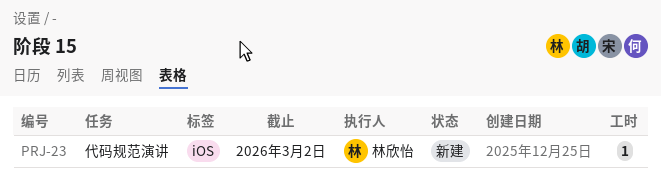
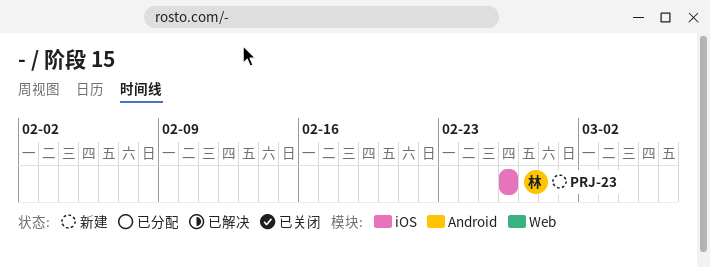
PRJ-23, due: Mar 2 -> Feb 26

